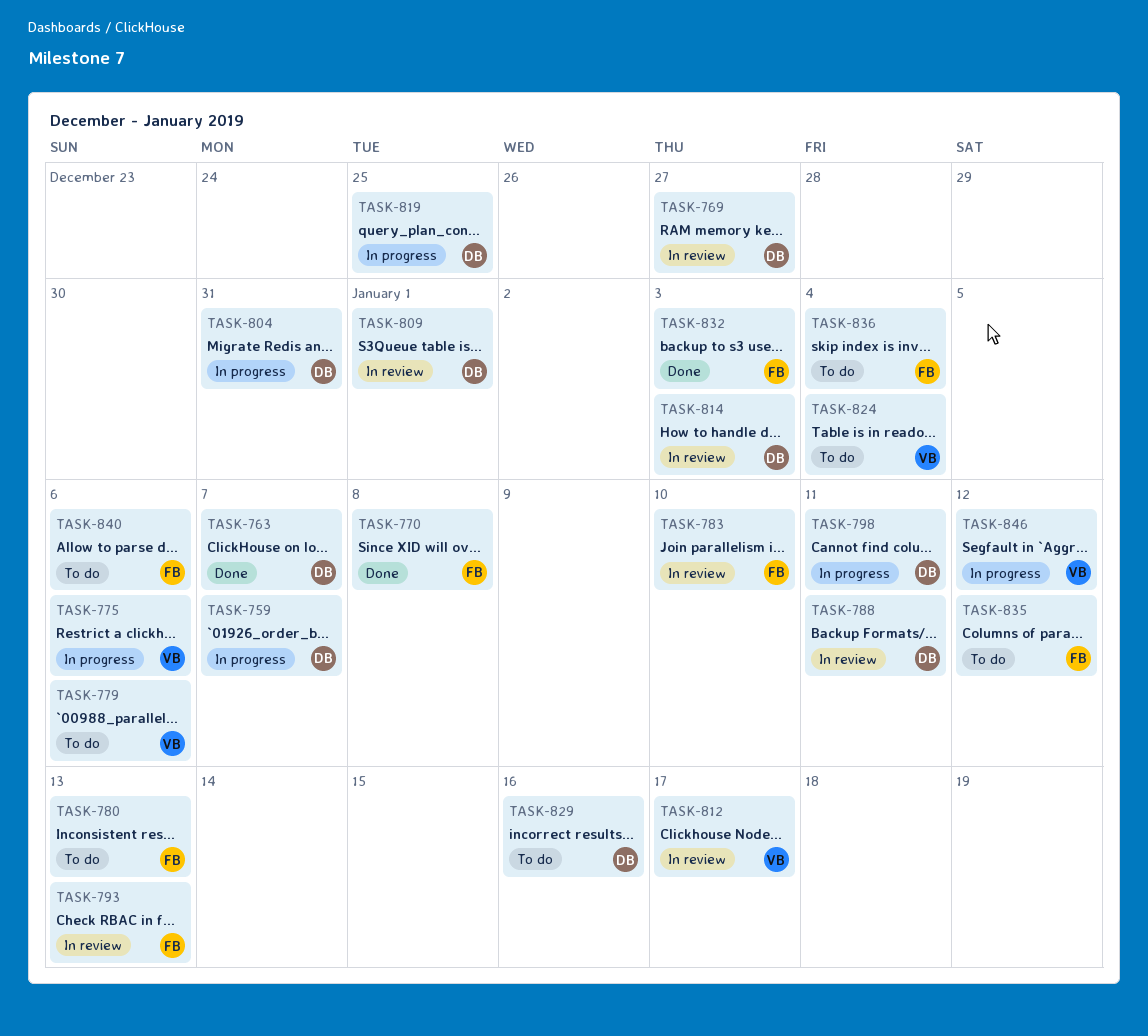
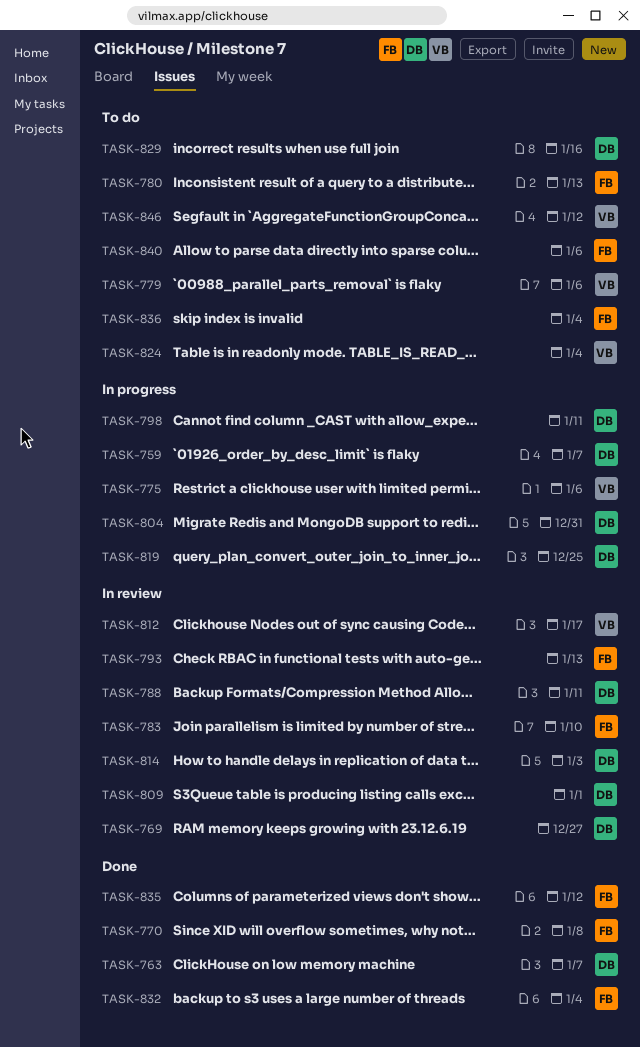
TASK-832, due: Jan 3 -> Jan 4
TASK-835, status: To do -> Done
TASK-846, status: In progress -> To do

